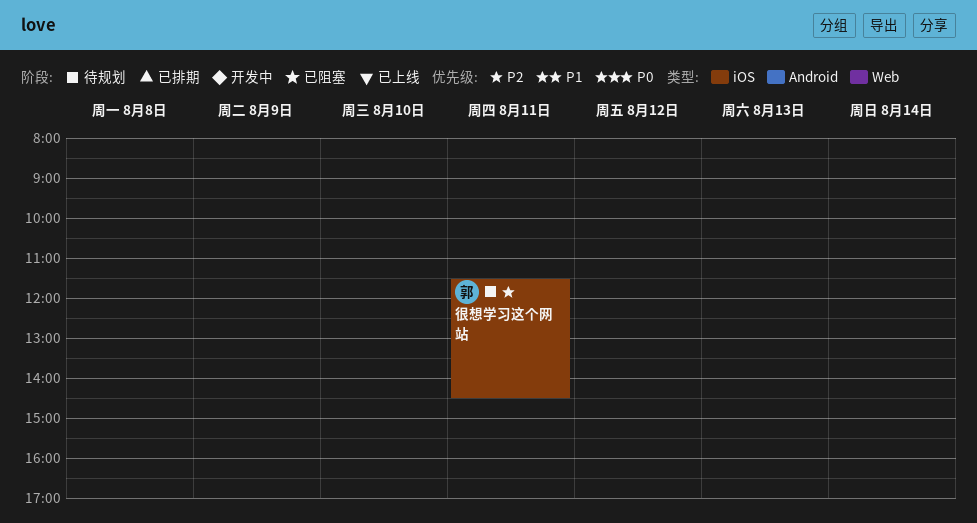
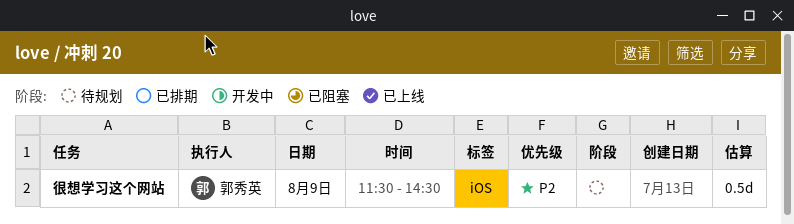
很想学习这个网站, day: Aug 11 -> Aug 9

